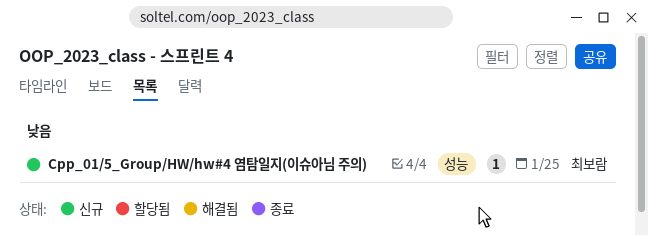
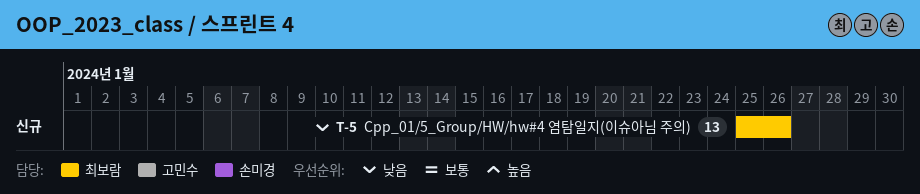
Cpp_01/5_Group/HW/hw#4 염탐일지(이슈아님 주의), estimate: 1 -> 13
Cpp_01/5_Group/HW/hw#4 염탐일지(이슈아님 주의), due: Jan 25 -> Jan 26

